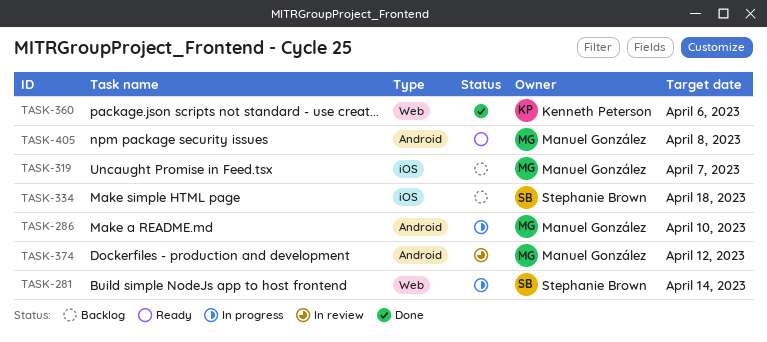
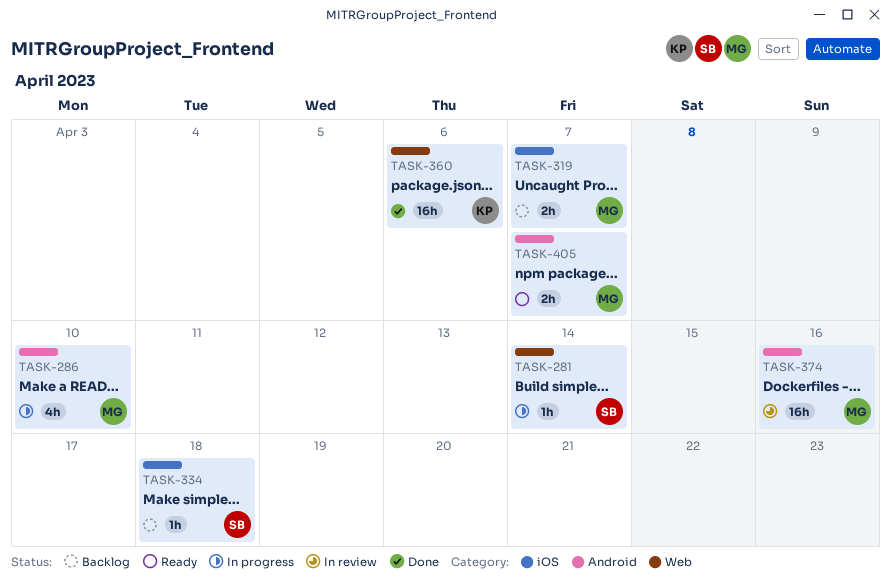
TASK-374, due: Apr 12 -> Apr 16
TASK-405, due: Apr 8 -> Apr 7

